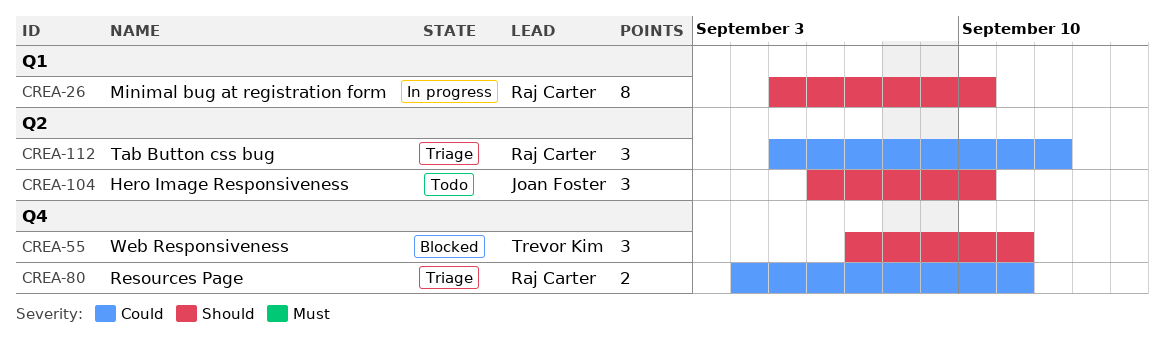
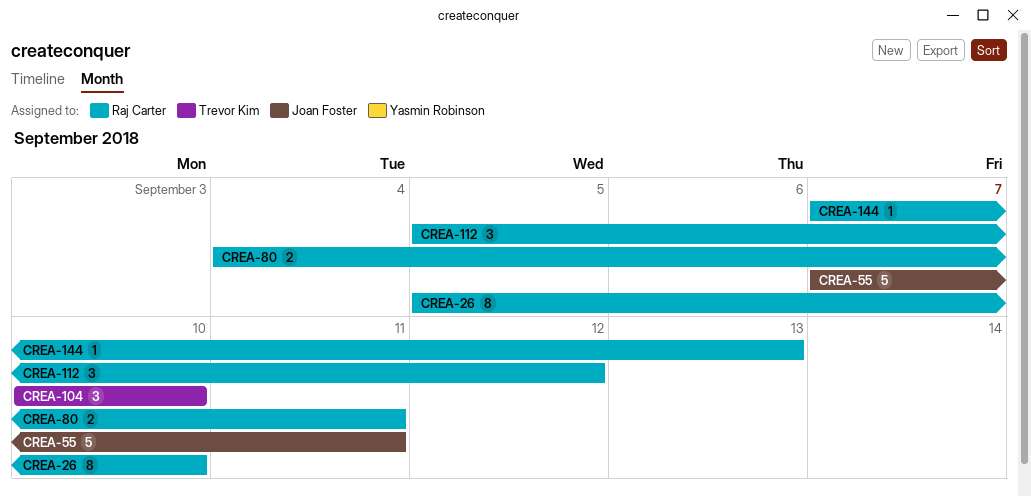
CREA-55, owner: Trevor Kim -> Joan Foster
CREA-55, estimate: 3 -> 5
CREA-104, owner: Joan Foster -> Trevor Kim
CREA-104, start: Sep 6 -> Sep 10
CREA-144: none -> present

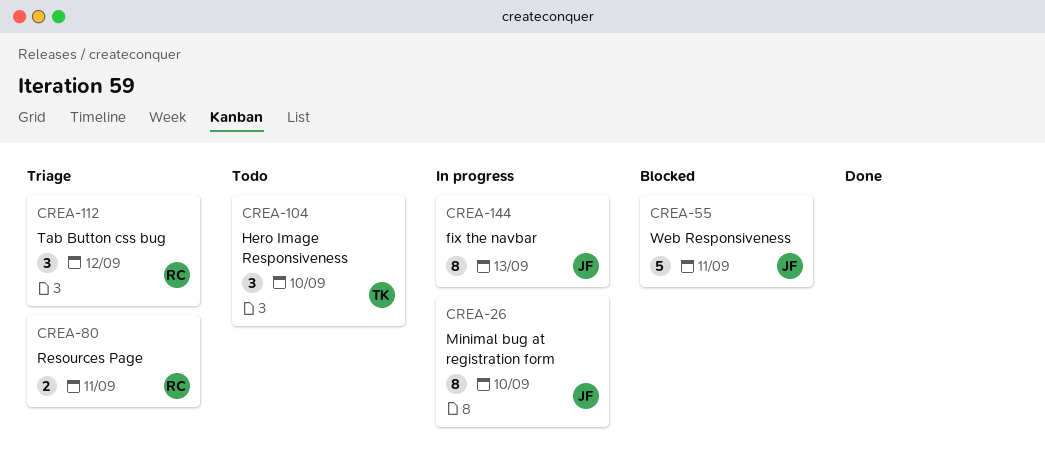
CREA-26, owner: Raj Carter -> Joan Foster
CREA-144, owner: Raj Carter -> Joan Foster
CREA-144, estimate: 1 -> 8

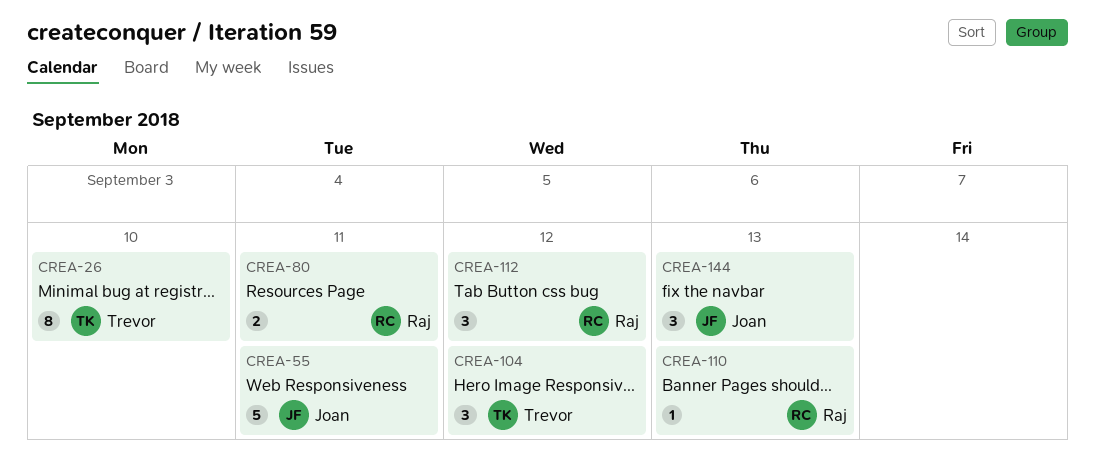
CREA-26, owner: Joan -> Trevor
CREA-104, due: Sep 10 -> Sep 12
CREA-110: none -> present
CREA-144, estimate: 8 -> 3

